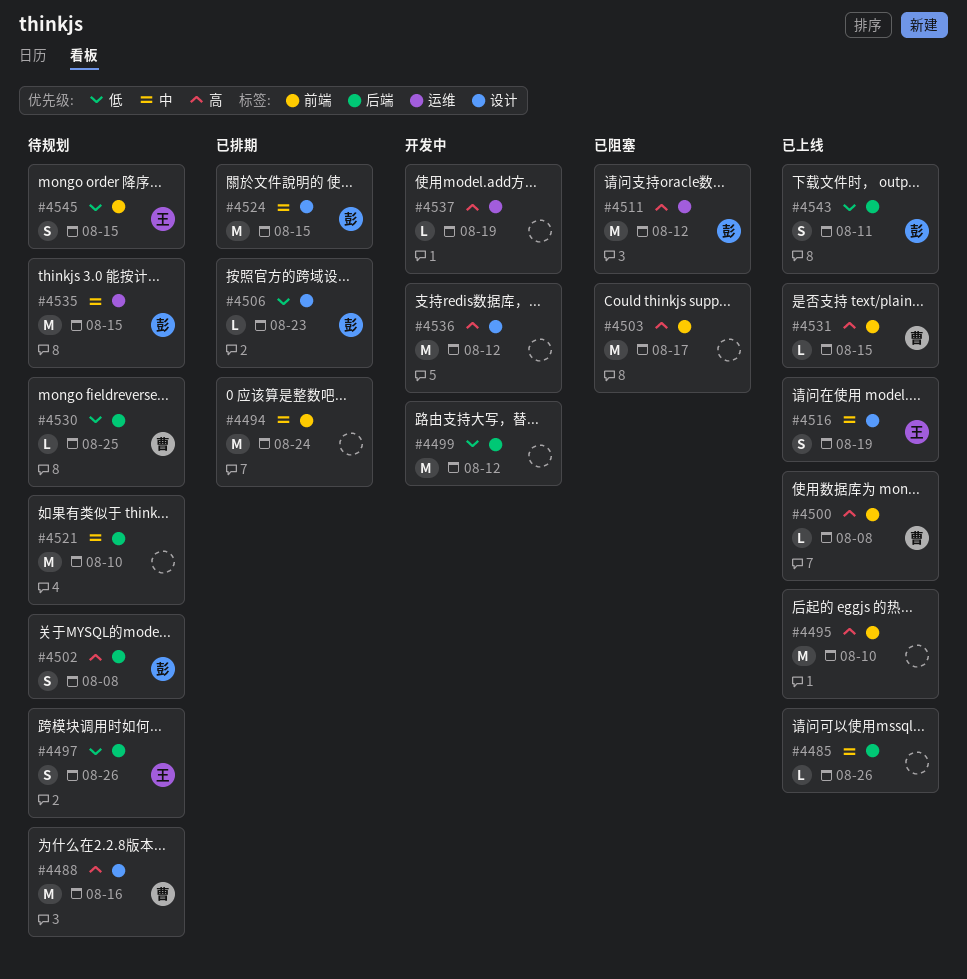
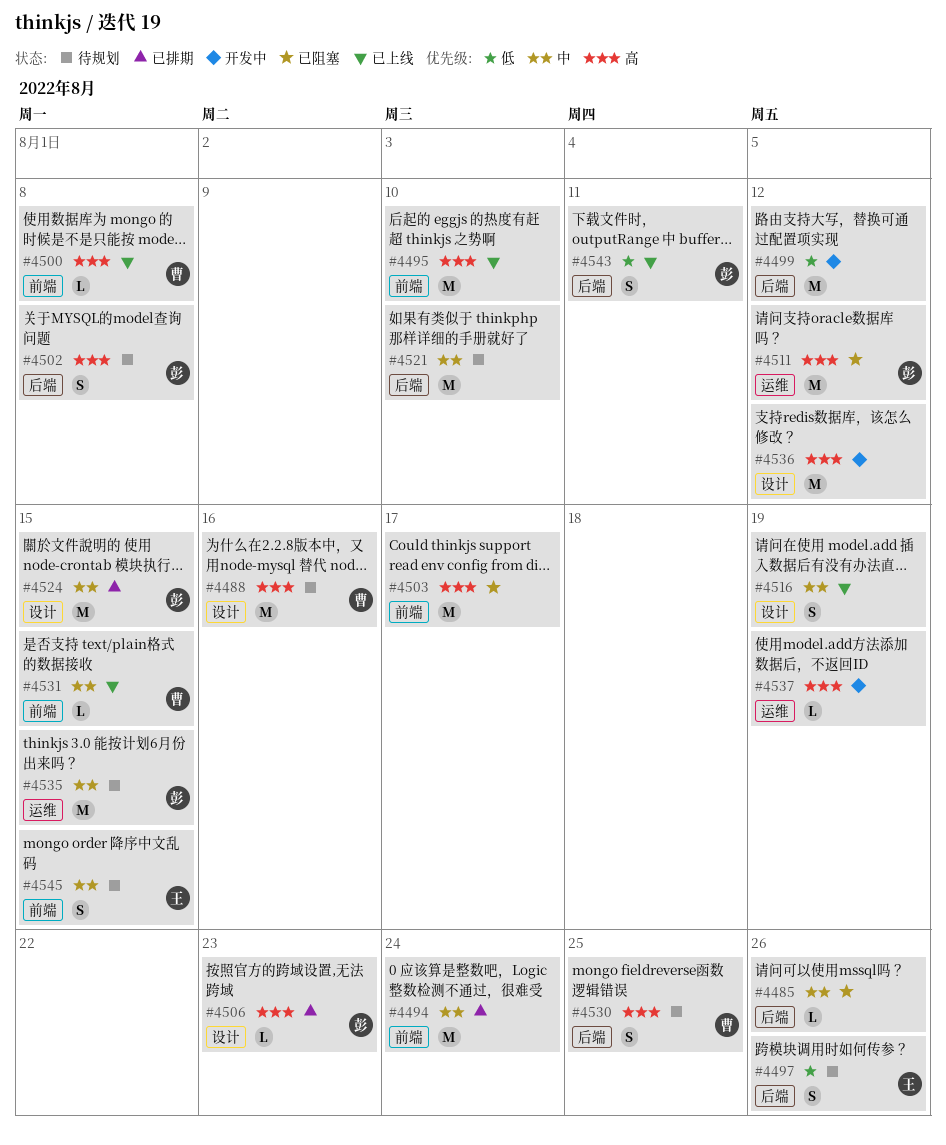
#4485, status: 已上线 -> 已阻塞
#4506, priority: 低 -> 高
#4516, owner: 王 -> none
#4530, priority: 低 -> 高
#4530, estimate: L -> S
#4531, priority: 高 -> 中
#4545, priority: 低 -> 中

